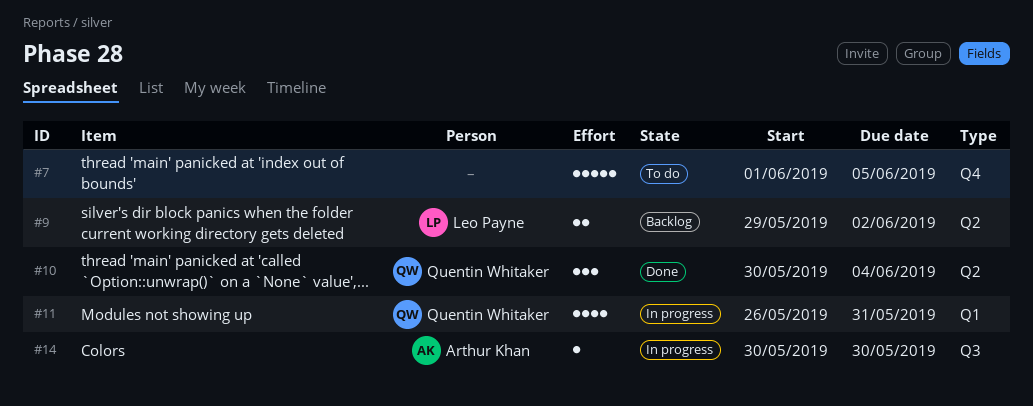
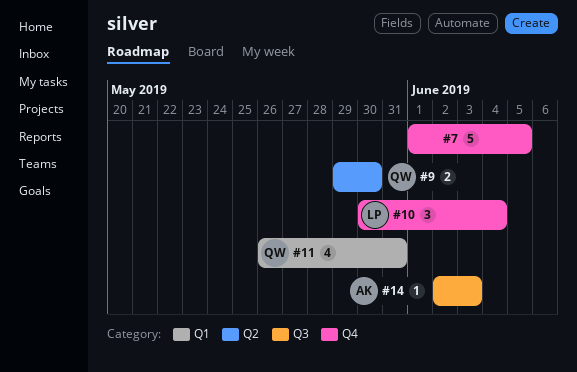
#9, owner: Leo Payne -> Quentin Whitaker
#9, due: Jun 2 -> May 30
#10, owner: Quentin Whitaker -> Leo Payne
#10, label: Q2 -> Q4
#14, start: May 30 -> Jun 2
#14, due: May 30 -> Jun 3

